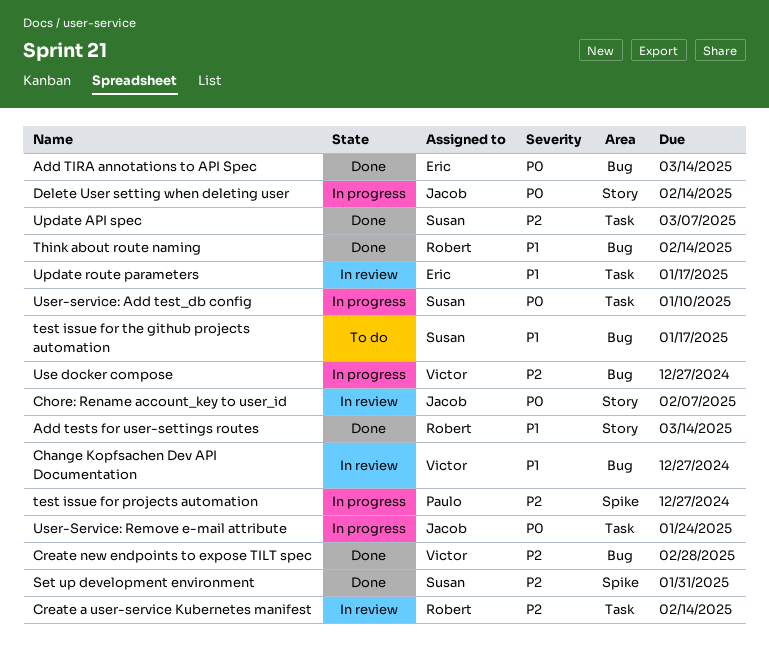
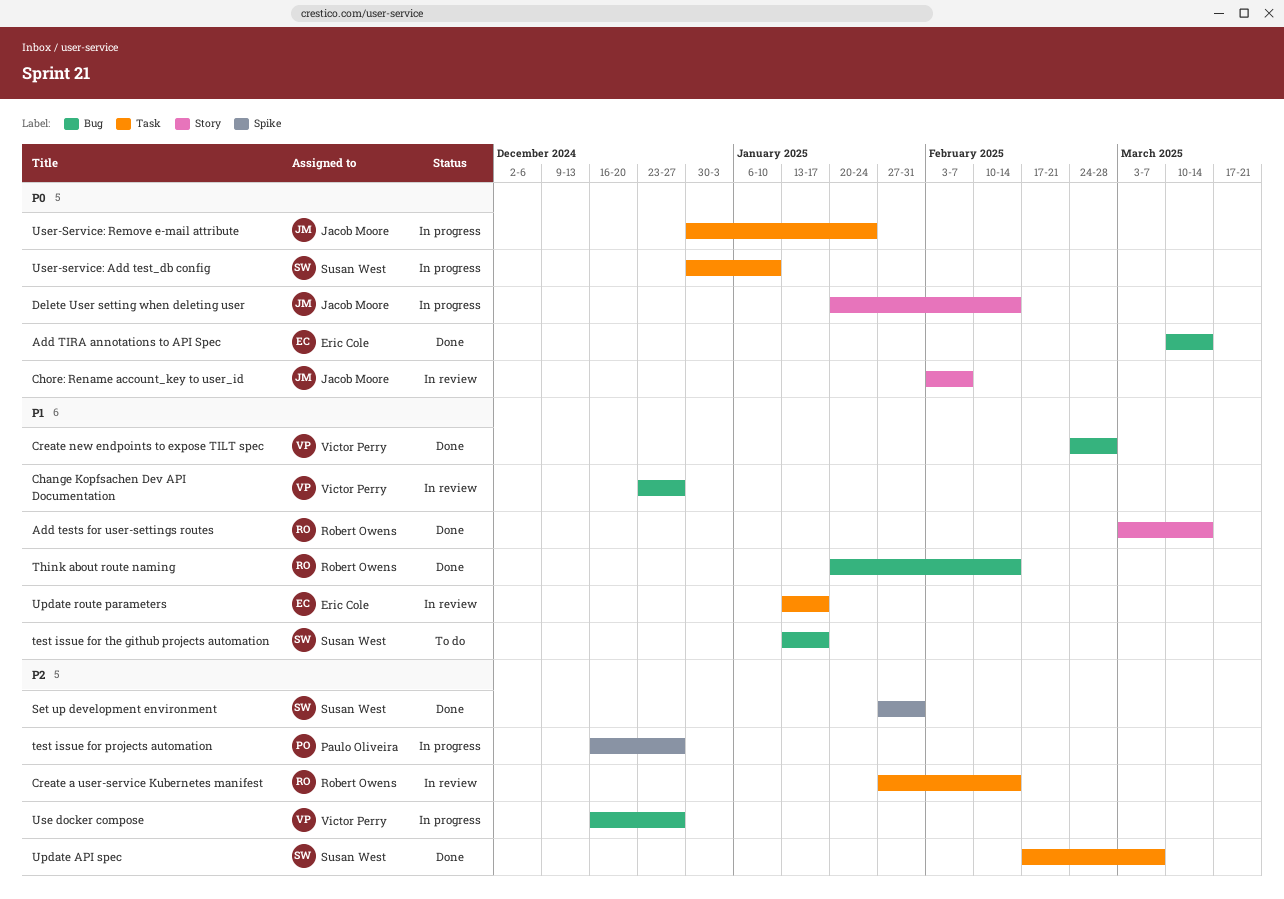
Create new endpoints to expose TILT spec, priority: P2 -> P1

